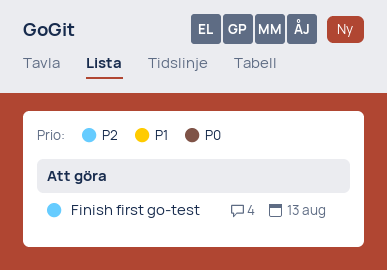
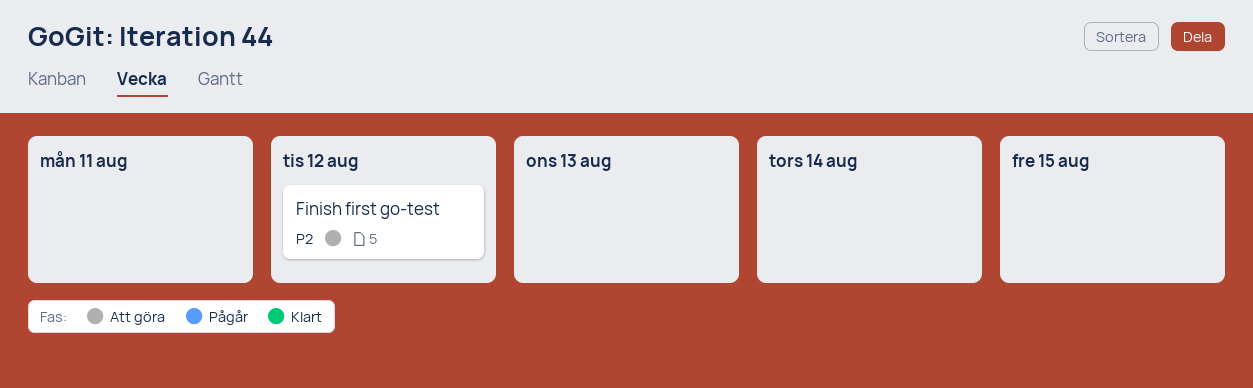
Finish first go-test, due: Aug 13 -> Aug 12

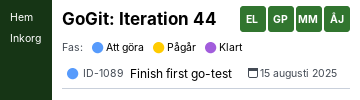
Finish first go-test, due: Aug 12 -> Aug 15

